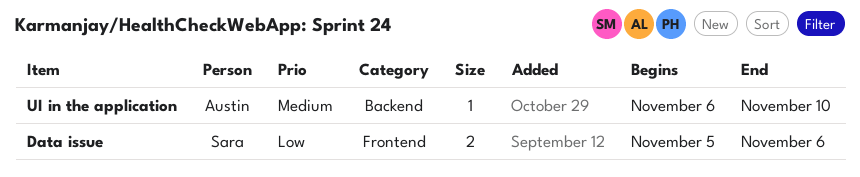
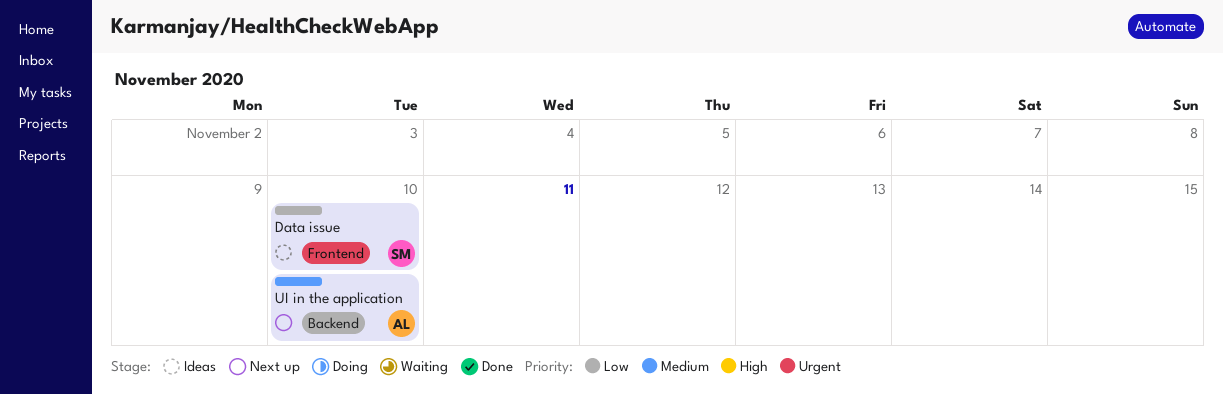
Data issue, due: Nov 6 -> Nov 10

